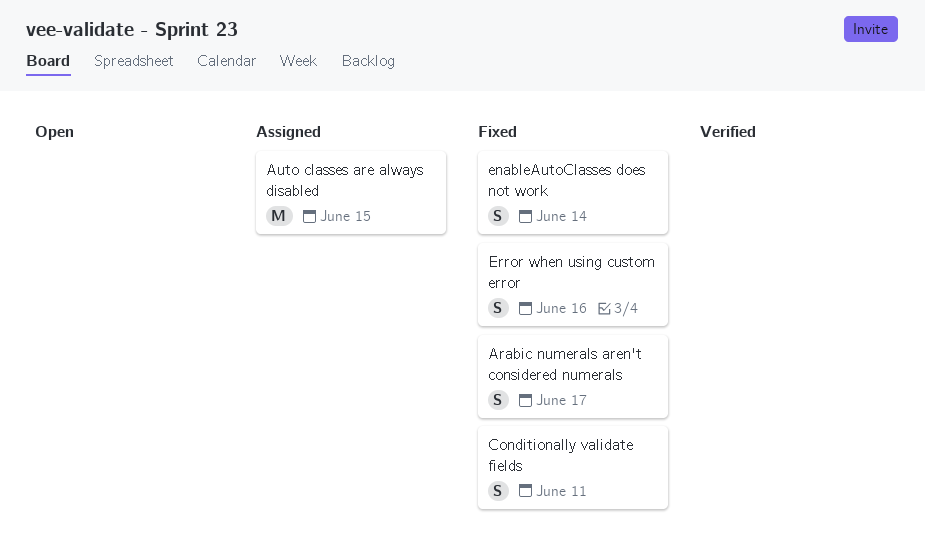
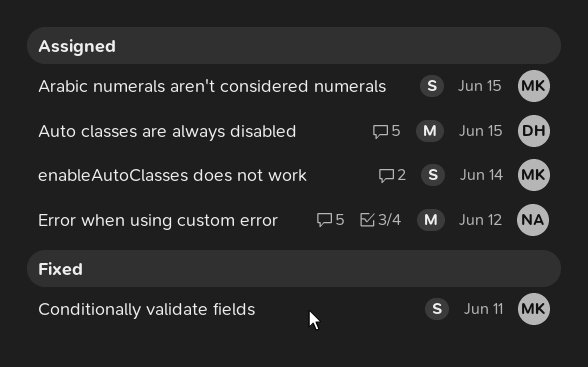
Arabic numerals aren't considered numerals, status: Fixed -> Assigned
Arabic numerals aren't considered numerals, due: Jun 17 -> Jun 15
enableAutoClasses does not work, status: Fixed -> Assigned
Error when using custom error, status: Fixed -> Assigned
Error when using custom error, estimate: S -> M
Error when using custom error, due: Jun 16 -> Jun 12

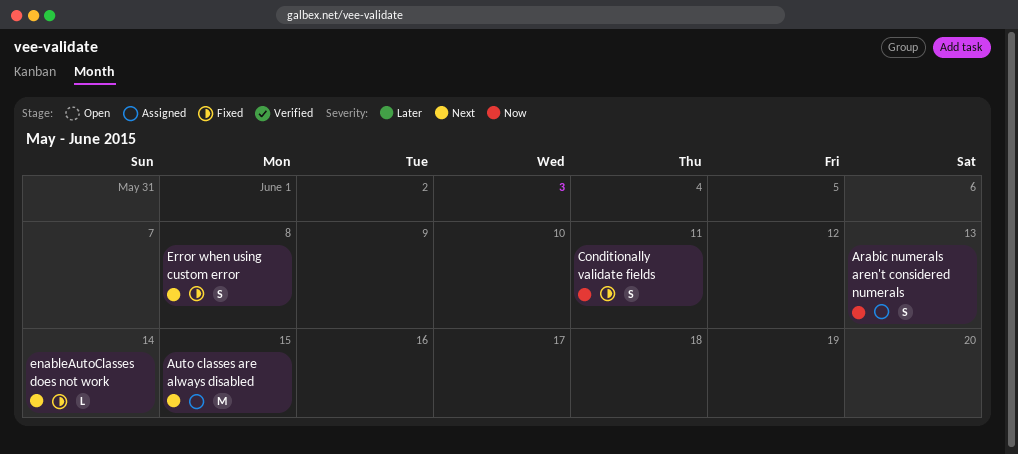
Arabic numerals aren't considered numerals, due: Jun 15 -> Jun 13
enableAutoClasses does not work, status: Assigned -> Fixed
enableAutoClasses does not work, estimate: S -> L
Error when using custom error, status: Assigned -> Fixed
Error when using custom error, estimate: M -> S
Error when using custom error, due: Jun 12 -> Jun 8

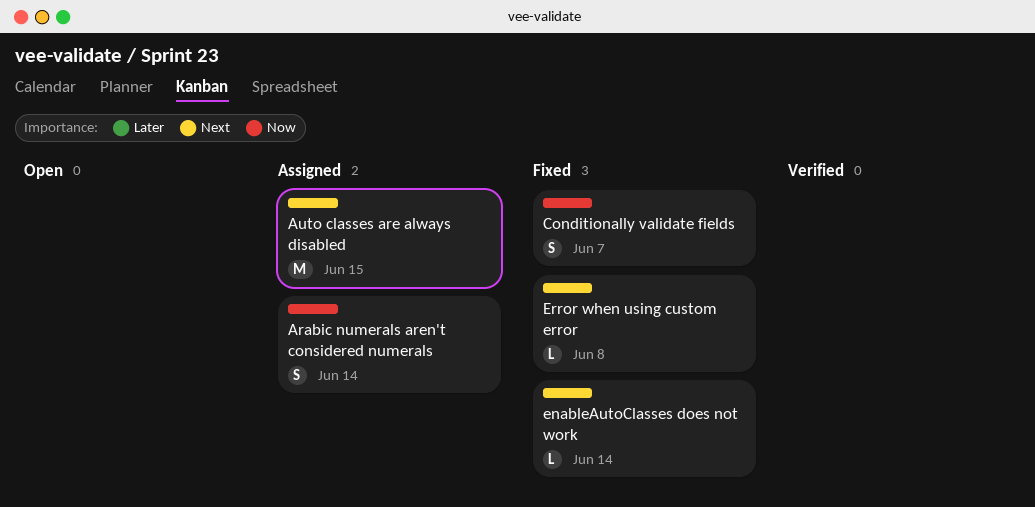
Arabic numerals aren't considered numerals, due: Jun 13 -> Jun 14
Conditionally validate fields, due: Jun 11 -> Jun 7
Error when using custom error, estimate: S -> L

